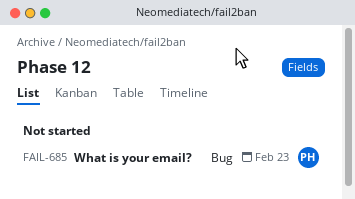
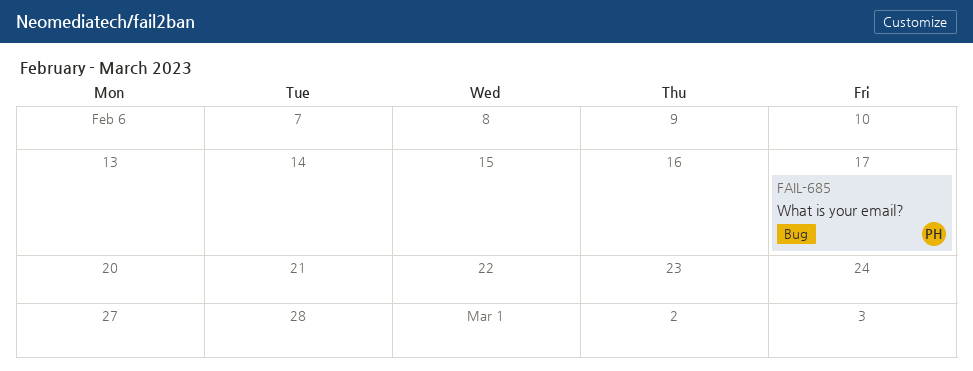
FAIL-685, due: Feb 23 -> Feb 17

